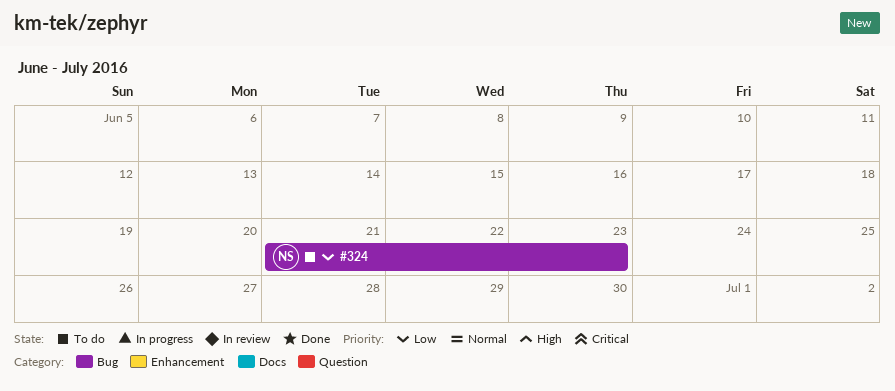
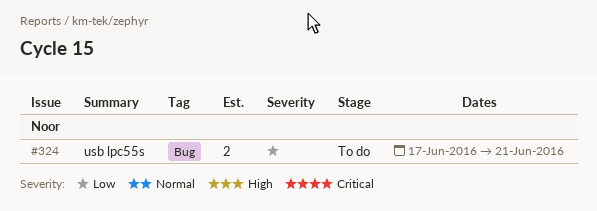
#324, start: Jun 21 -> Jun 17
#324, due: Jun 23 -> Jun 21

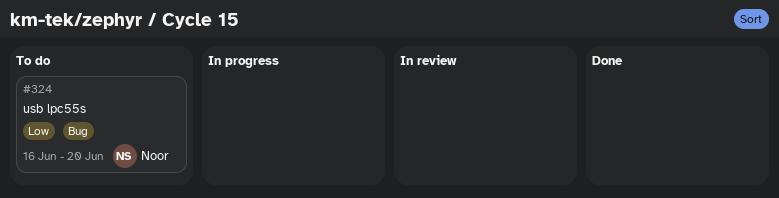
#324, start: Jun 17 -> Jun 16
#324, due: Jun 21 -> Jun 20

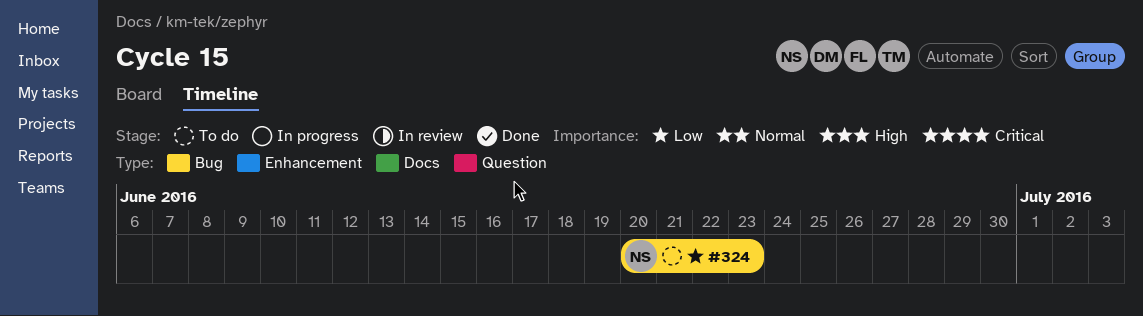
#324, start: Jun 16 -> Jun 20
#324, due: Jun 20 -> Jun 23

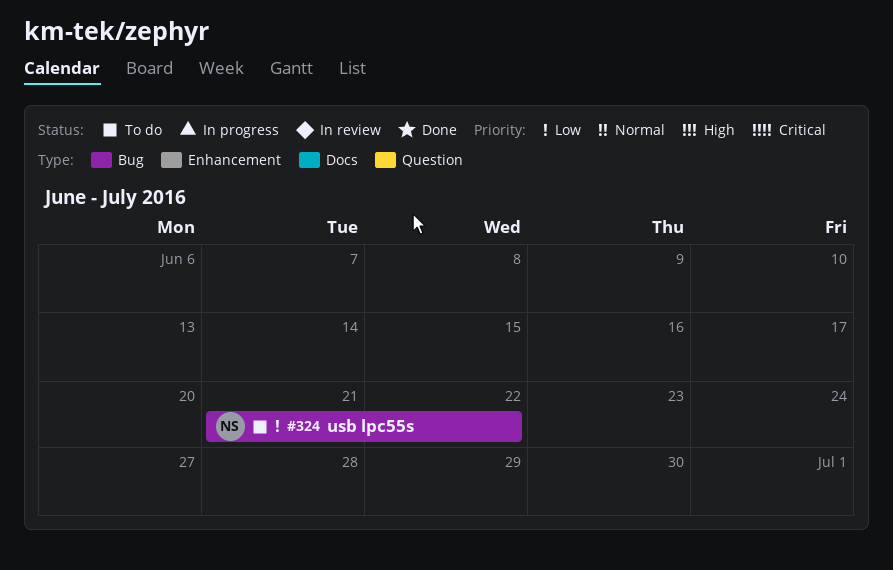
#324, start: Jun 20 -> Jun 21
#324, due: Jun 23 -> Jun 22

